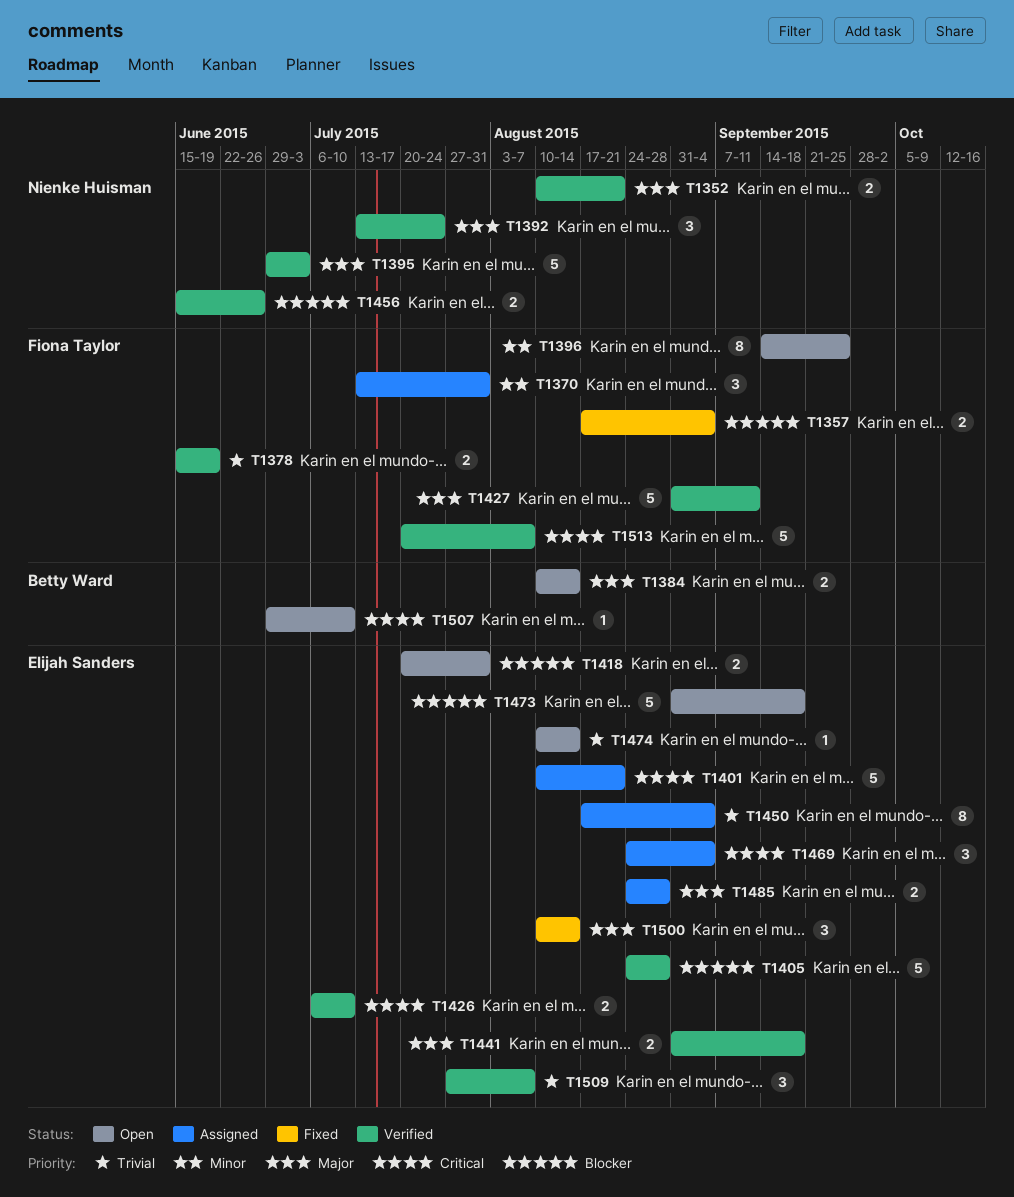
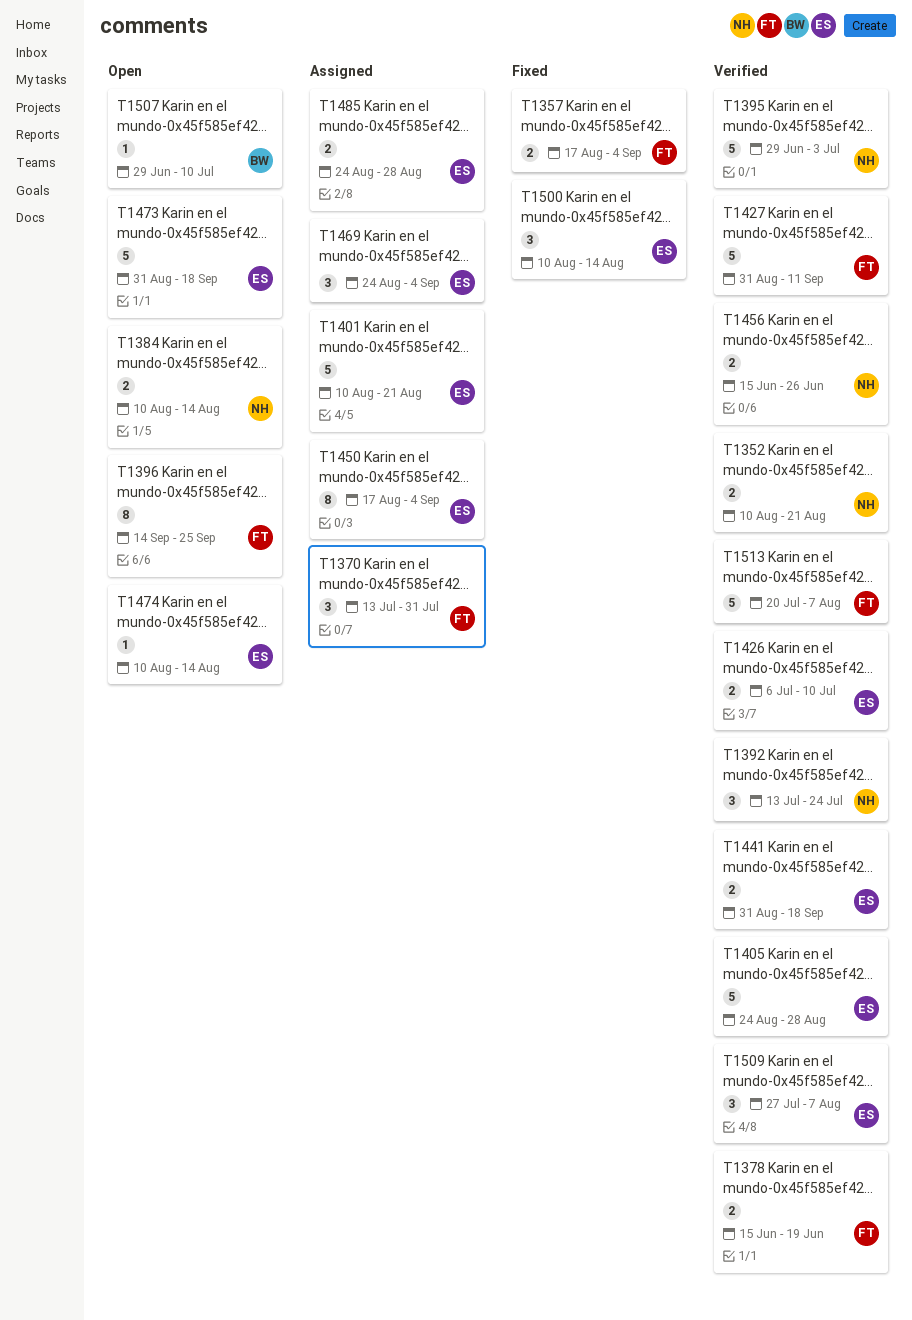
T1384, owner: Betty Ward -> Nienke Huisman
T1418: present -> none

